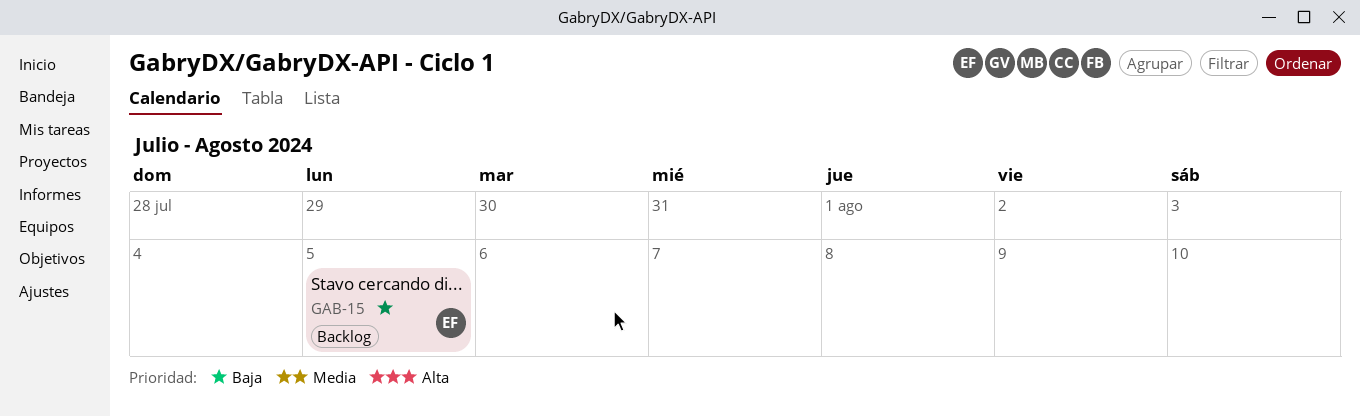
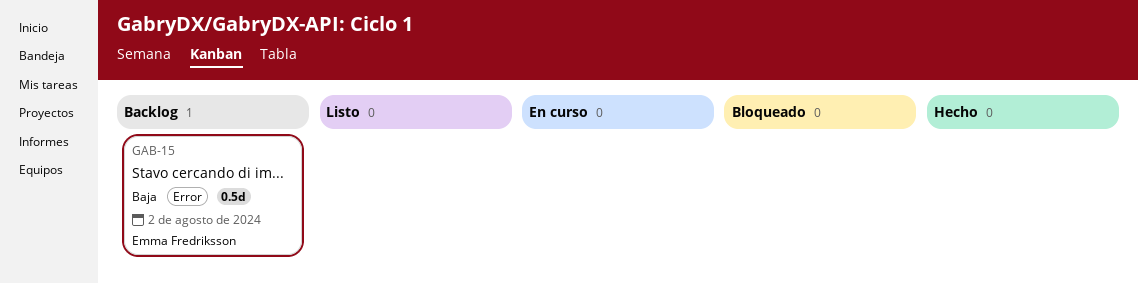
GAB-15, due: Aug 5 -> Aug 2

